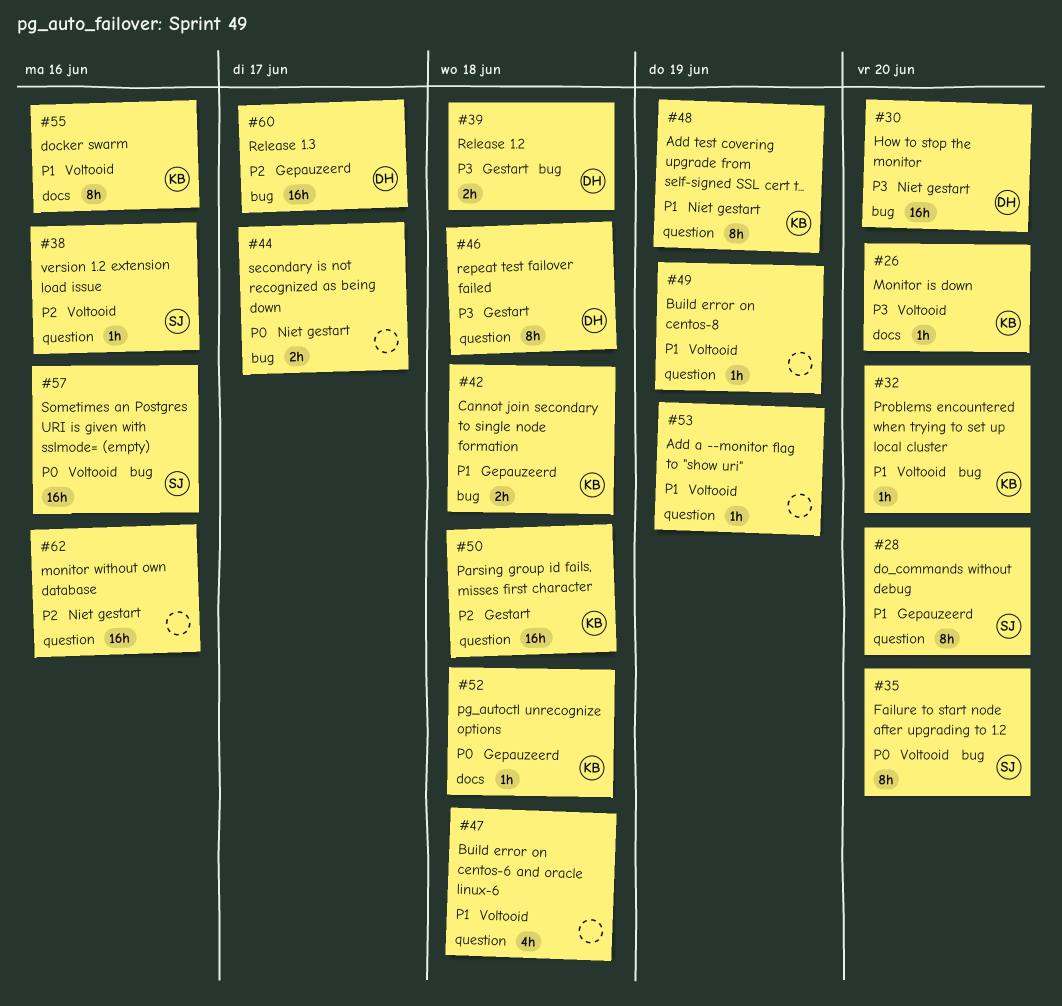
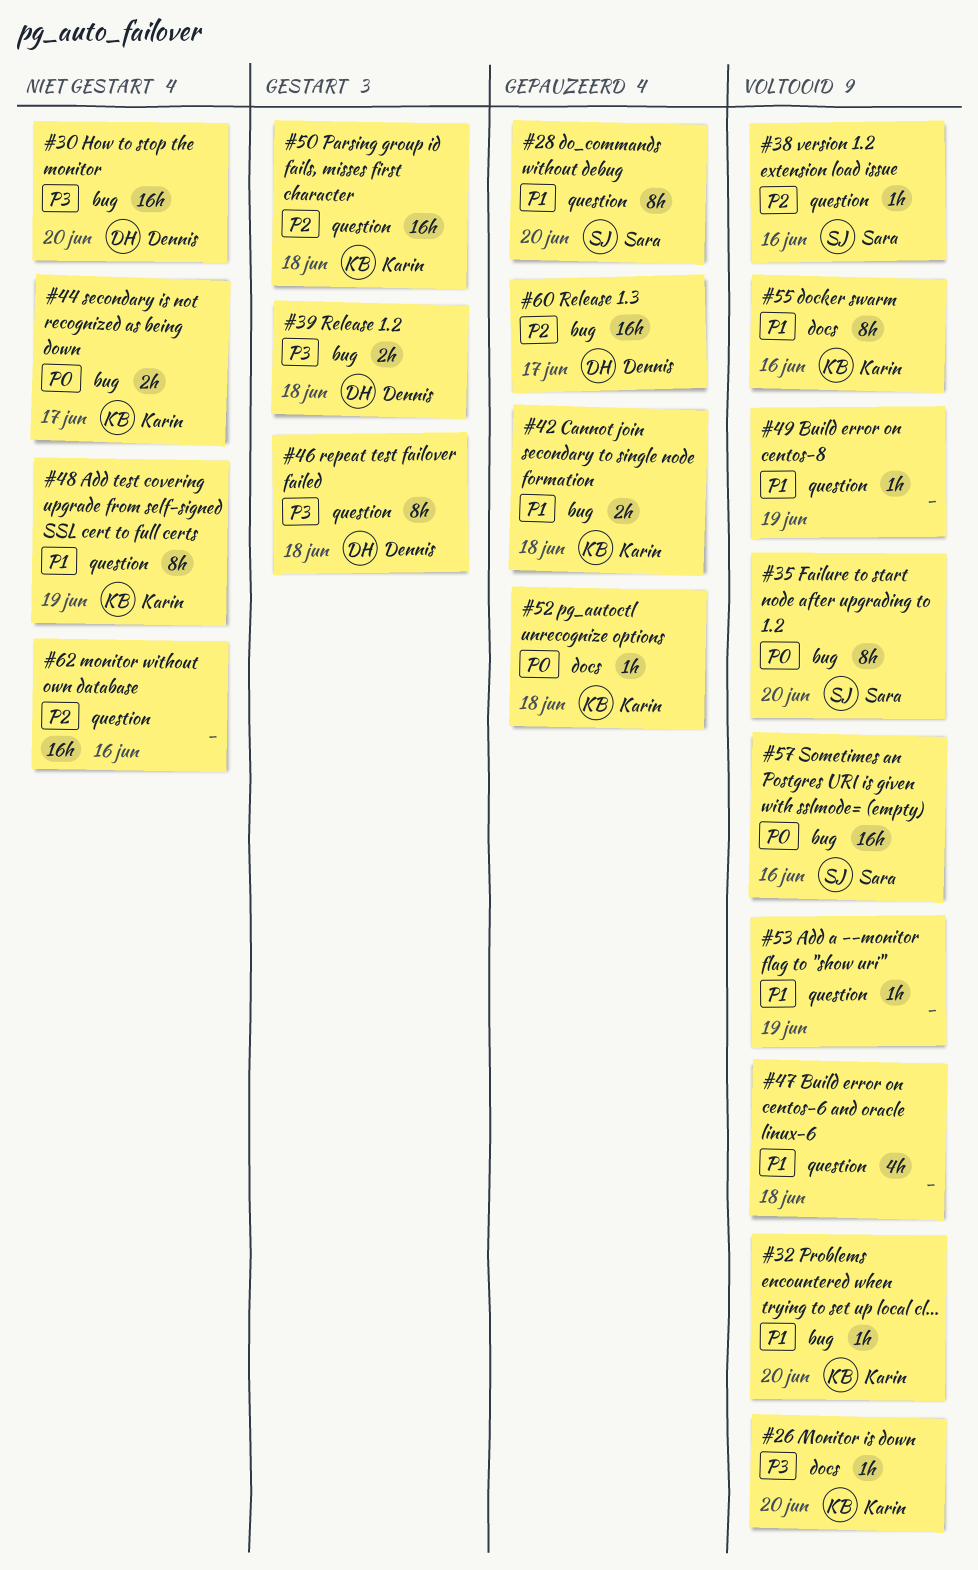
#44, owner: none -> Karin

